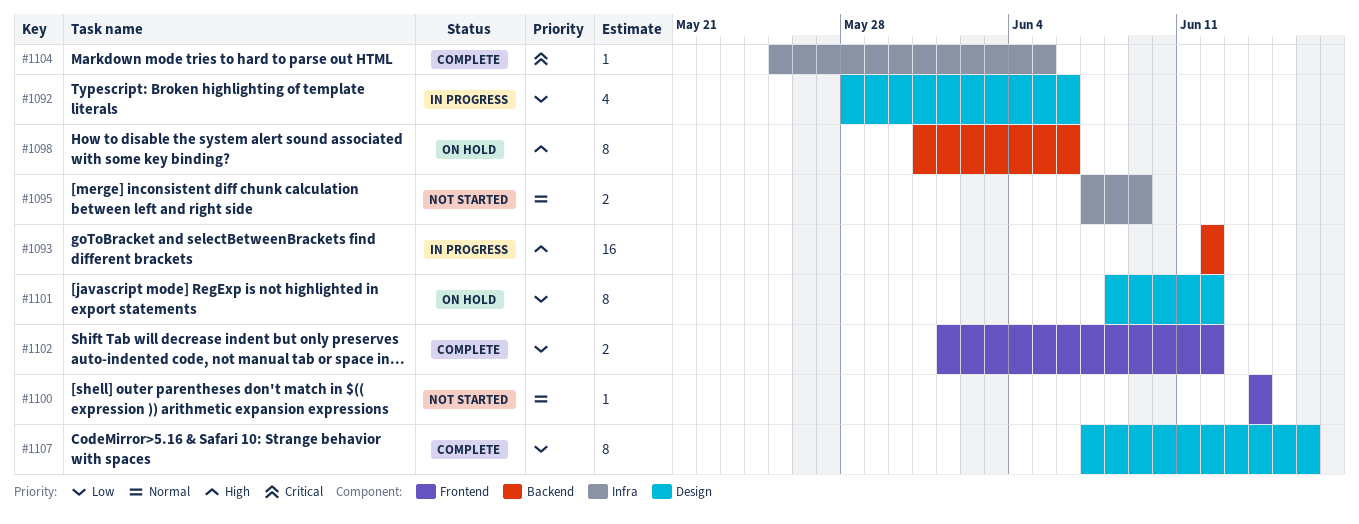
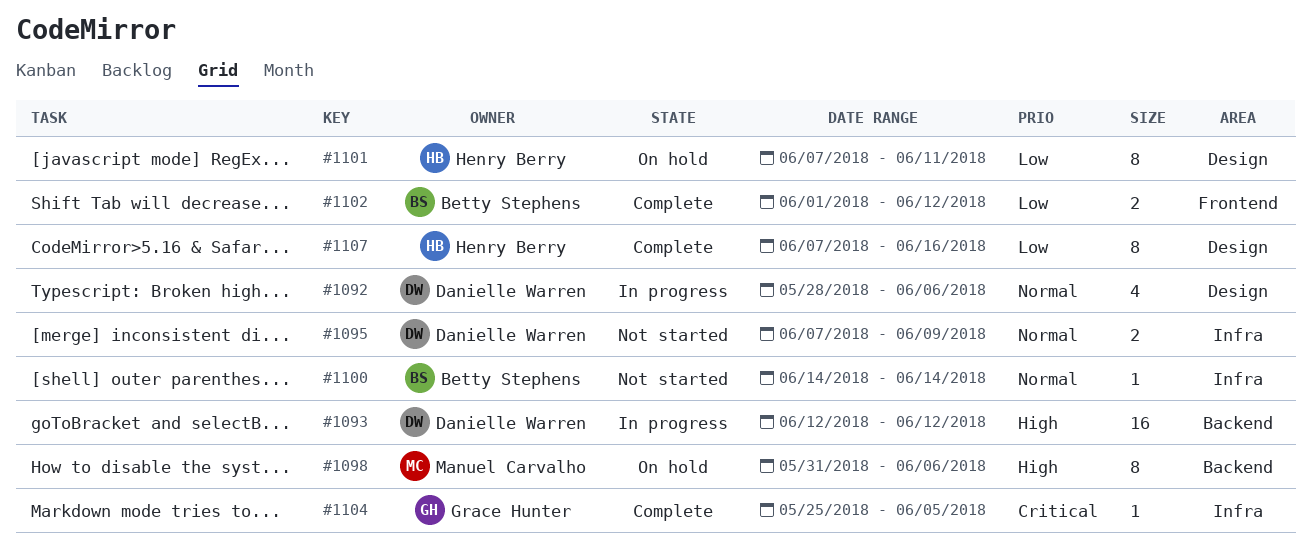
#1092, priority: Low -> Normal
#1100, label: Frontend -> Infra
#1101, start: Jun 8 -> Jun 7
#1101, due: Jun 12 -> Jun 11

